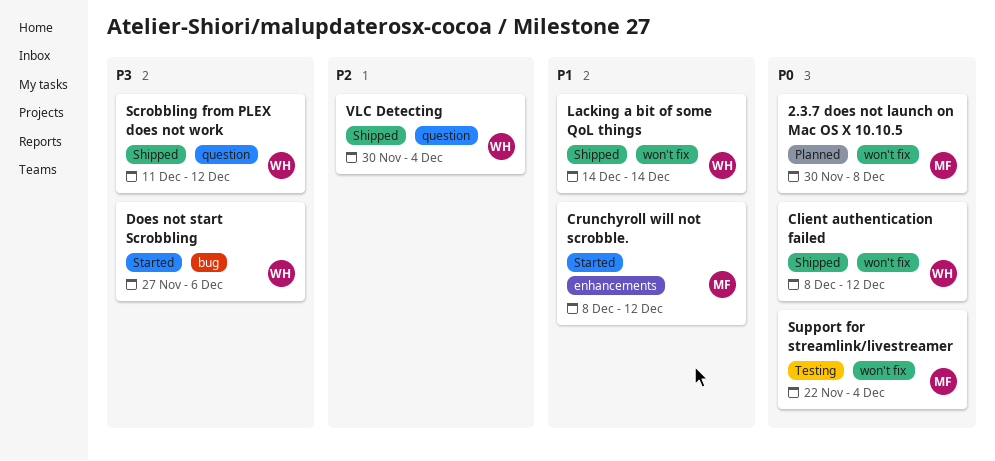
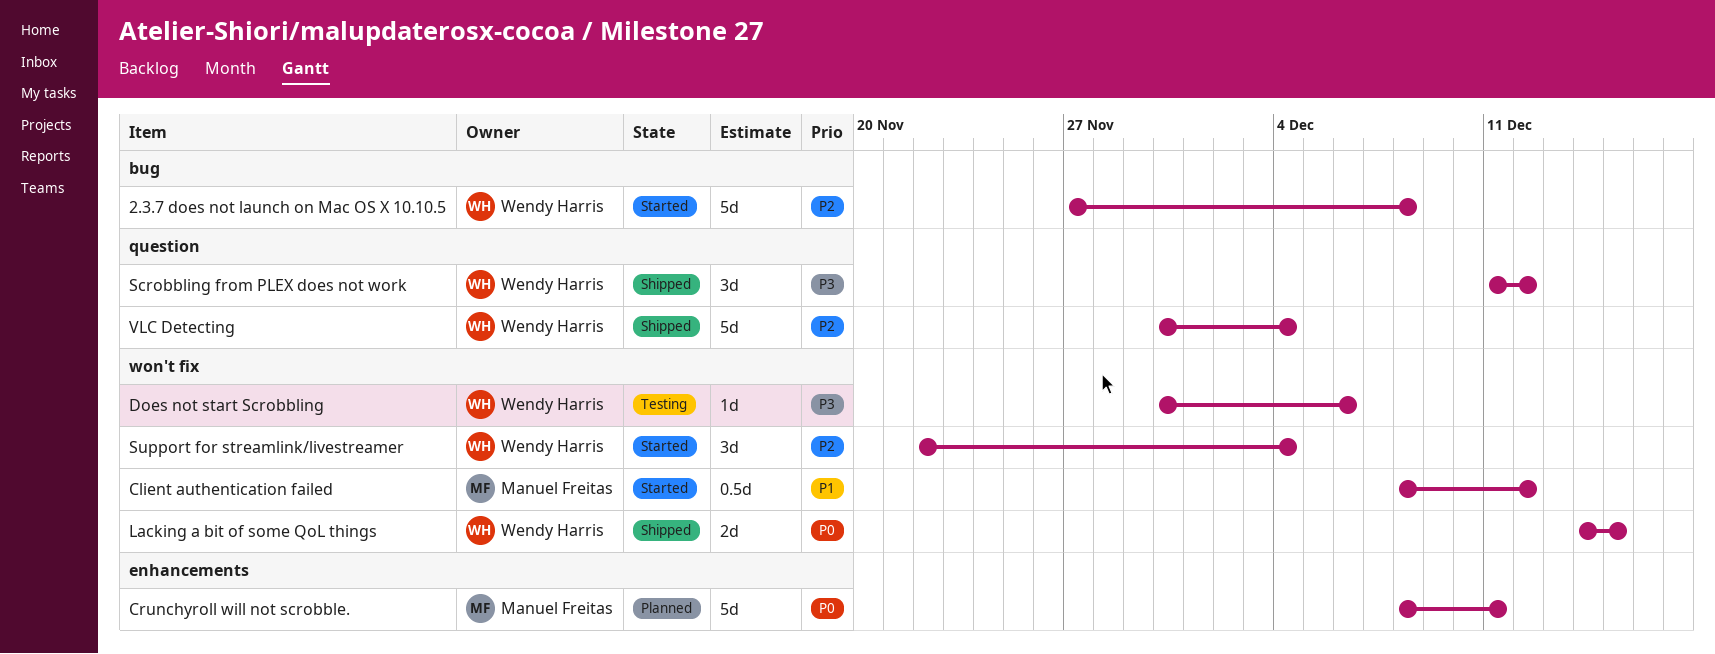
2.3.7 does not launch on Mac OS X 10.10.5, status: Planned -> Started
2.3.7 does not launch on Mac OS X 10.10.5, owner: Manuel Freitas -> Wendy Harris
2.3.7 does not launch on Mac OS X 10.10.5, priority: P0 -> P2
2.3.7 does not launch on Mac OS X 10.10.5, label: won't fix -> bug
2.3.7 does not launch on Mac OS X 10.10.5, start: Nov 30 -> Nov 27
Client authentication failed, status: Shipped -> Started
Client authentication failed, owner: Wendy Harris -> Manuel Freitas
Client authentication failed, priority: P0 -> P1
Crunchyroll will not scrobble., status: Started -> Planned
Crunchyroll will not scrobble., priority: P1 -> P0
Crunchyroll will not scrobble., due: Dec 12 -> Dec 11
Does not start Scrobbling, status: Started -> Testing
Does not start Scrobbling, label: bug -> won't fix
Does not start Scrobbling, start: Nov 27 -> Nov 30
Lacking a bit of some QoL things, priority: P1 -> P0
Lacking a bit of some QoL things, due: Dec 14 -> Dec 15
Support for streamlink/livestreamer, status: Testing -> Started
Support for streamlink/livestreamer, owner: Manuel Freitas -> Wendy Harris
Support for streamlink/livestreamer, priority: P0 -> P2

